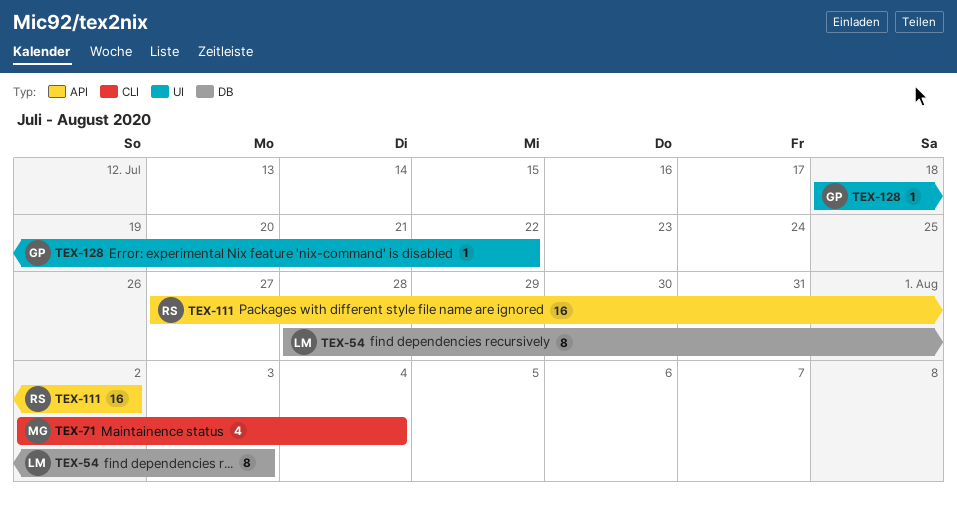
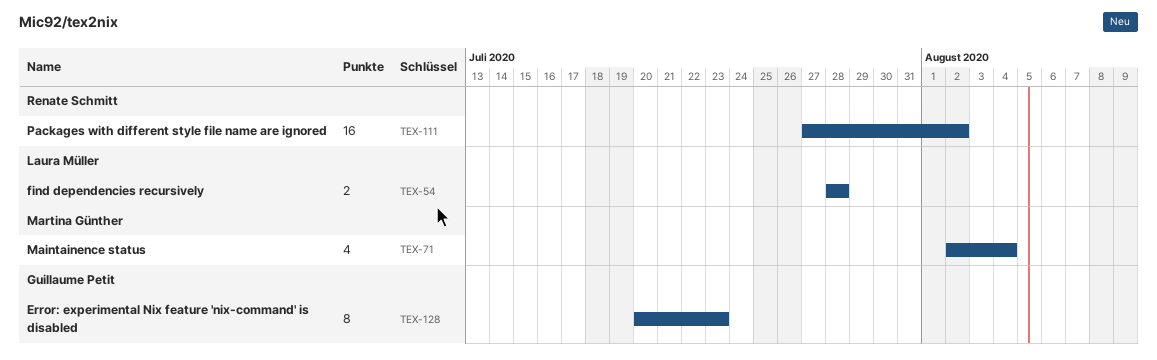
TEX-54, estimate: 8 -> 2
TEX-54, due: Aug 3 -> Jul 28
TEX-128, estimate: 1 -> 8
TEX-128, start: Jul 18 -> Jul 20
TEX-128, due: Jul 22 -> Jul 23

